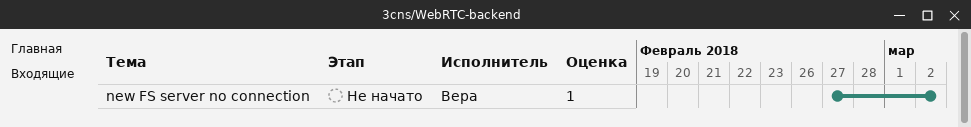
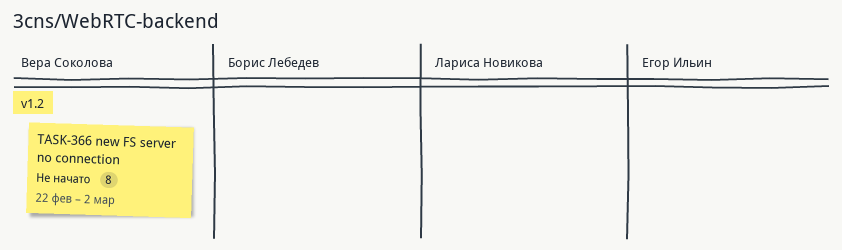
new FS server no connection, estimate: 1 -> 8
new FS server no connection, start: Feb 27 -> Feb 22

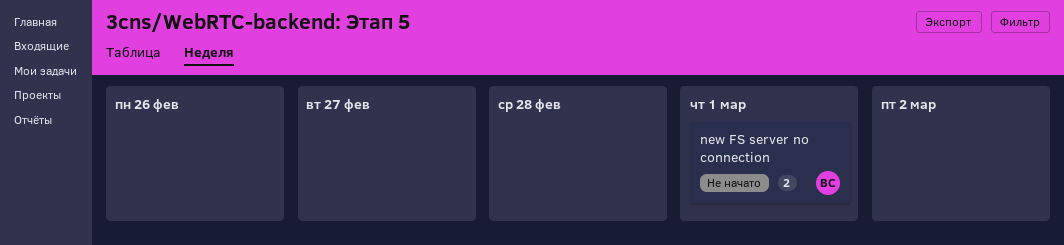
new FS server no connection, estimate: 8 -> 2
new FS server no connection, due: Mar 2 -> Mar 1

